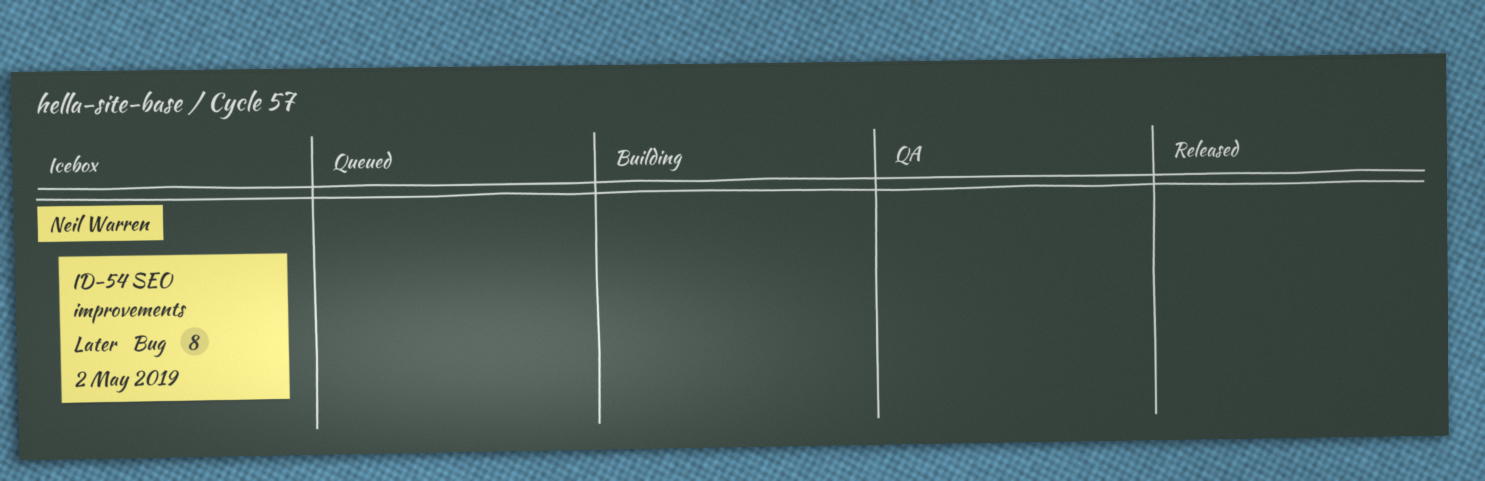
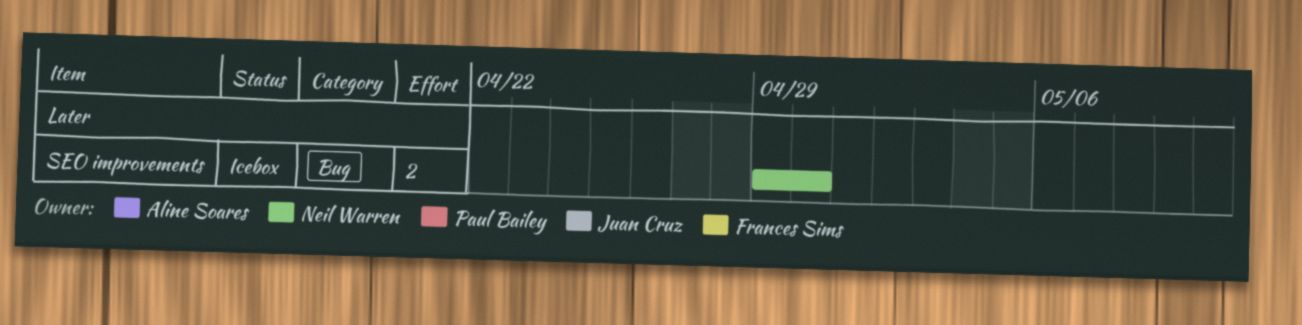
SEO improvements, estimate: 8 -> 2
SEO improvements, due: May 2 -> Apr 30

